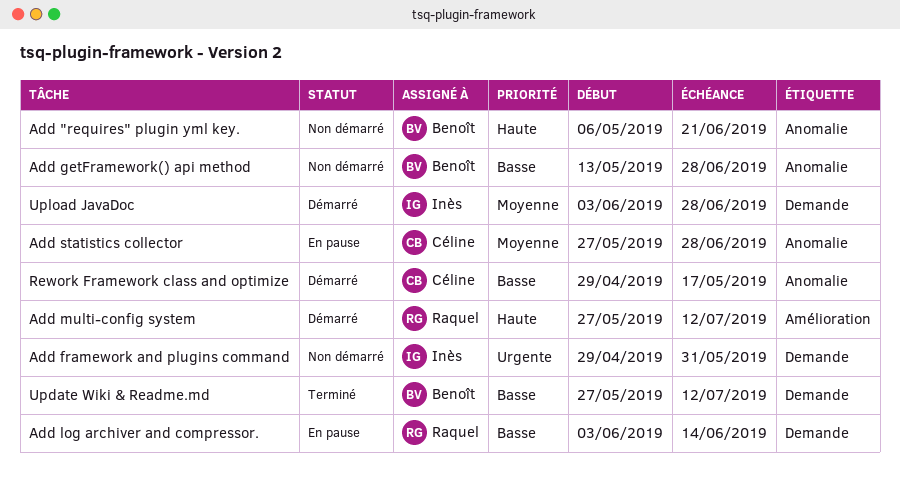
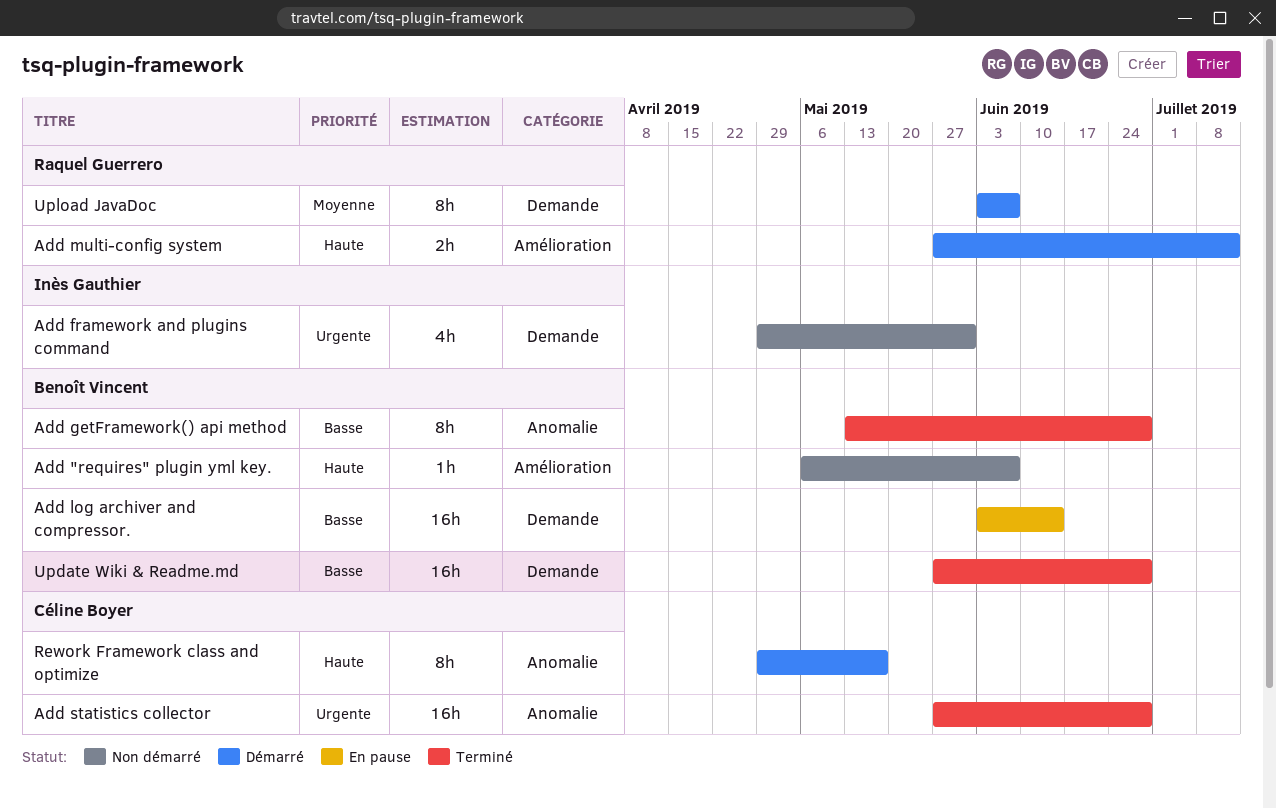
Add "requires" plugin yml key., label: Anomalie -> Amélioration
Add "requires" plugin yml key., due: Jun 21 -> Jun 7
Add getFramework() api method, status: Non démarré -> Terminé
Add log archiver and compressor., owner: Raquel Guerrero -> Benoît Vincent
Add statistics collector, status: En pause -> Terminé
Add statistics collector, priority: Moyenne -> Urgente
Rework Framework class and optimize, priority: Basse -> Haute
Update Wiki & Readme.md, due: Jul 12 -> Jun 28
Upload JavaDoc, owner: Inès Gauthier -> Raquel Guerrero
Upload JavaDoc, due: Jun 28 -> Jun 7

